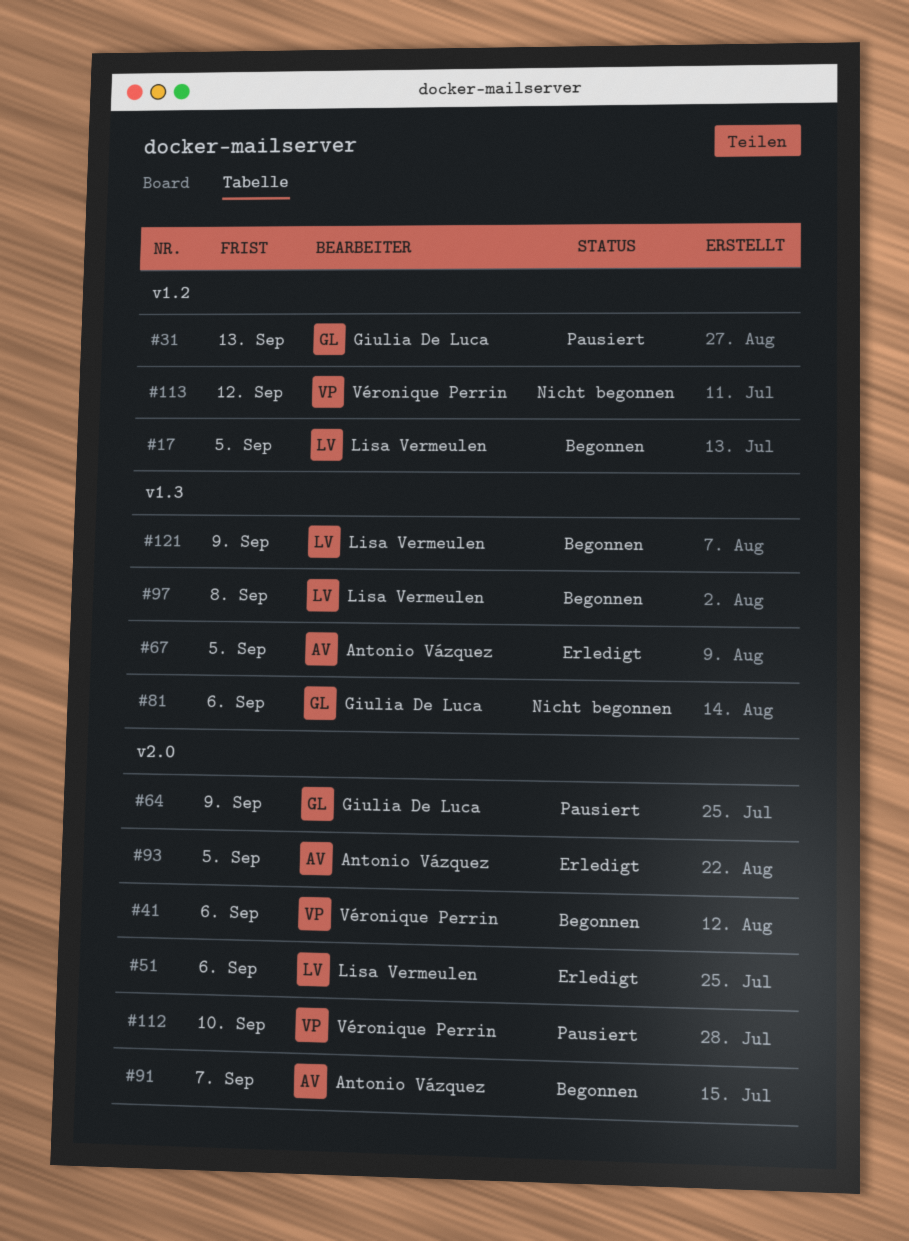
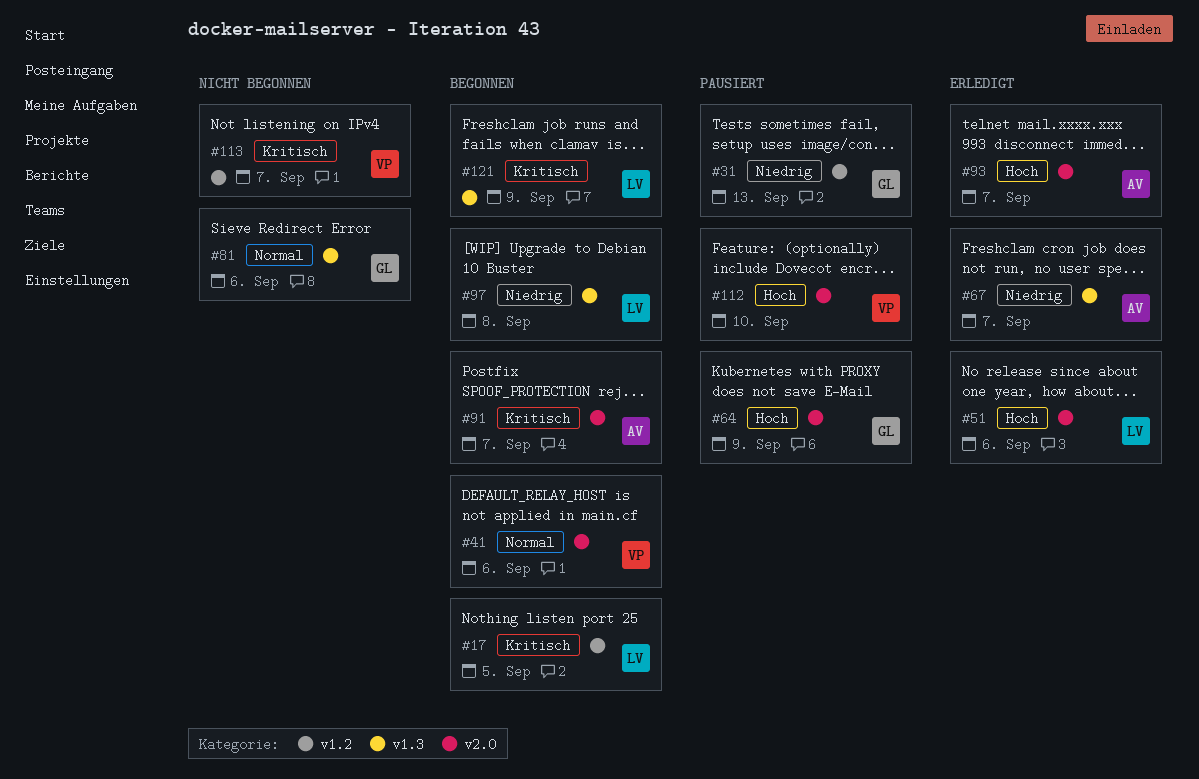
#67, due: Sep 5 -> Sep 7
#93, due: Sep 5 -> Sep 7
#113, due: Sep 12 -> Sep 7

